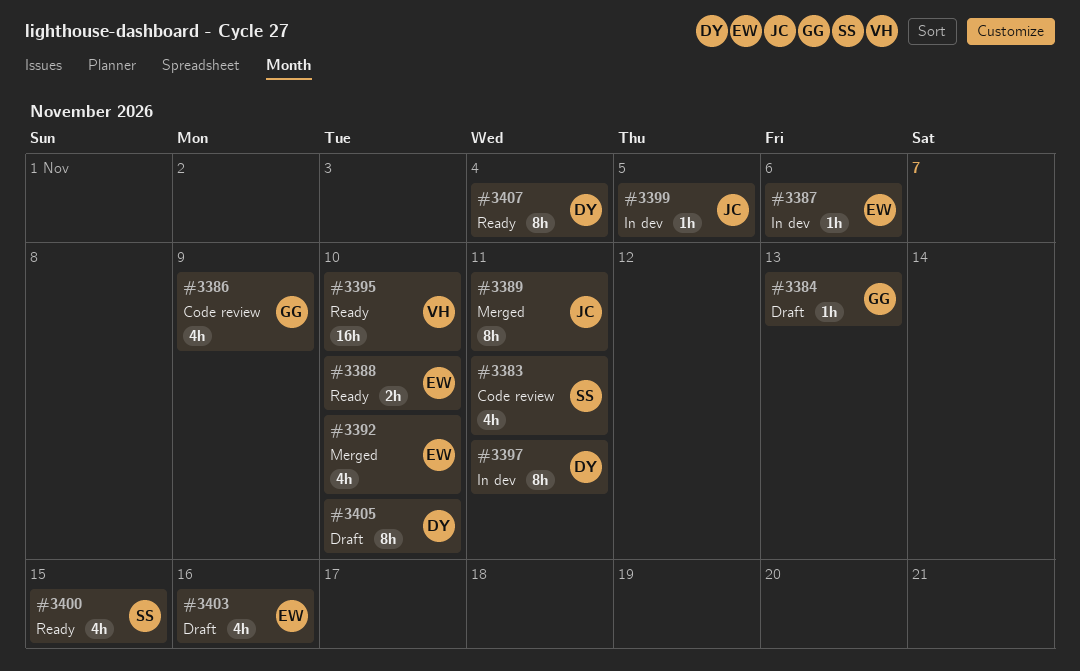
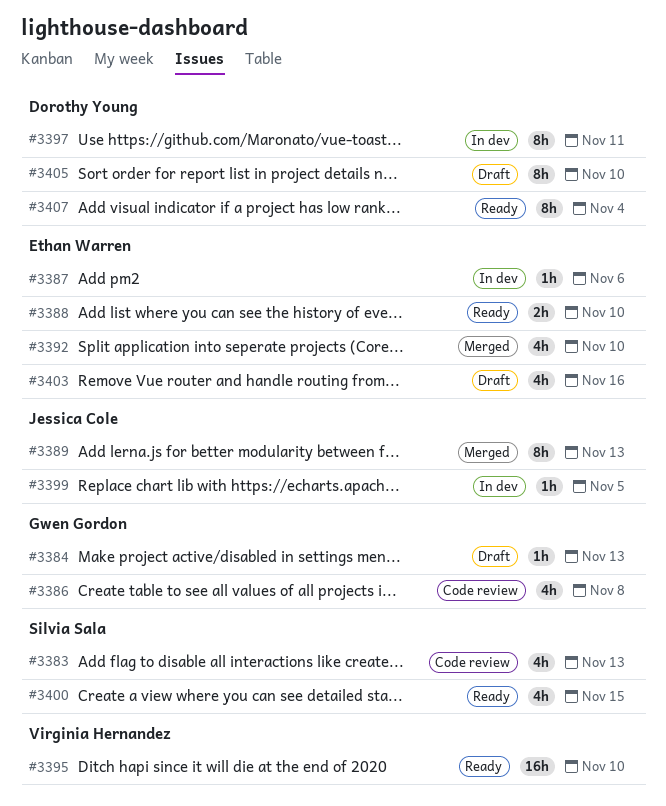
#3383, due: Nov 11 -> Nov 13
#3386, due: Nov 9 -> Nov 8
#3389, due: Nov 11 -> Nov 13

